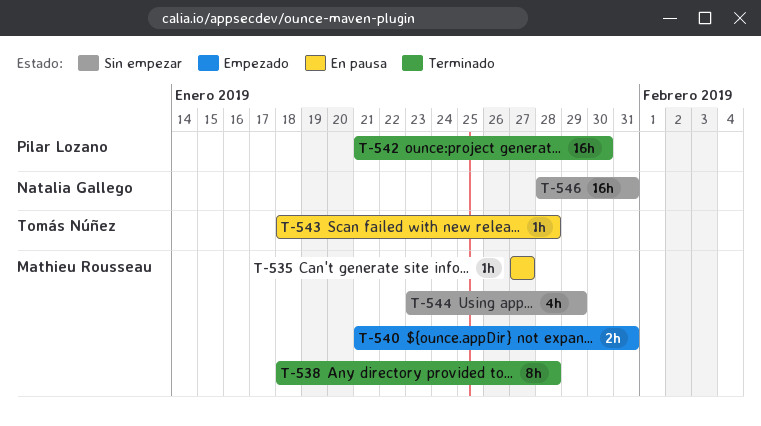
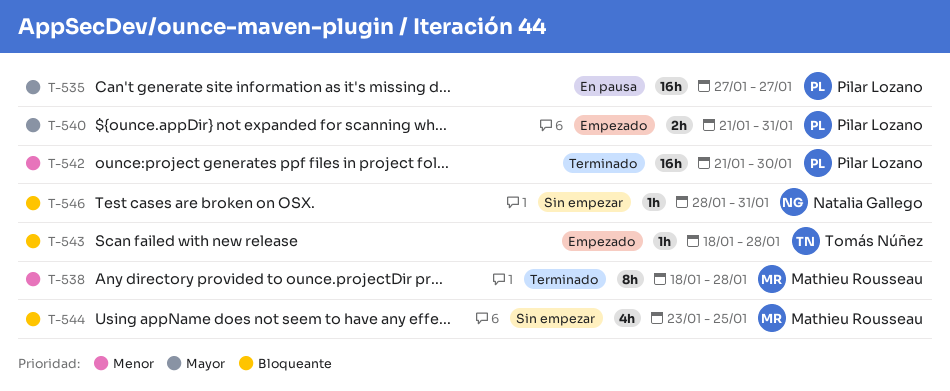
T-535, owner: Mathieu Rousseau -> Pilar Lozano
T-535, estimate: 1h -> 16h
T-540, owner: Mathieu Rousseau -> Pilar Lozano
T-543, status: En pausa -> Empezado
T-544, due: Jan 29 -> Jan 25
T-546, estimate: 16h -> 1h

